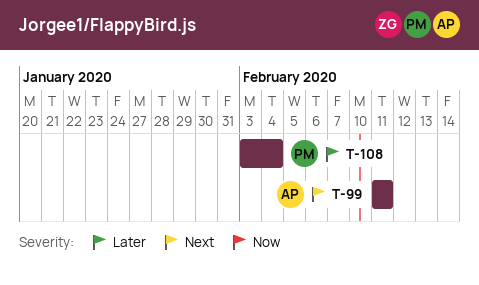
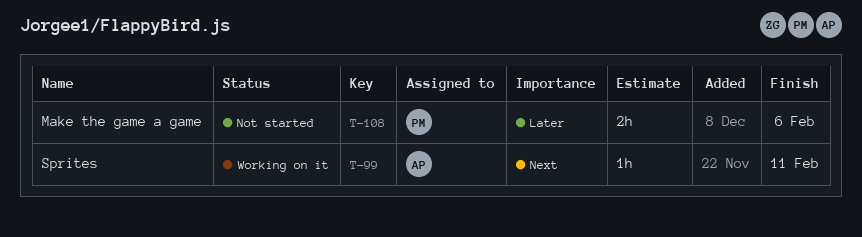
T-108, due: Feb 4 -> Feb 6

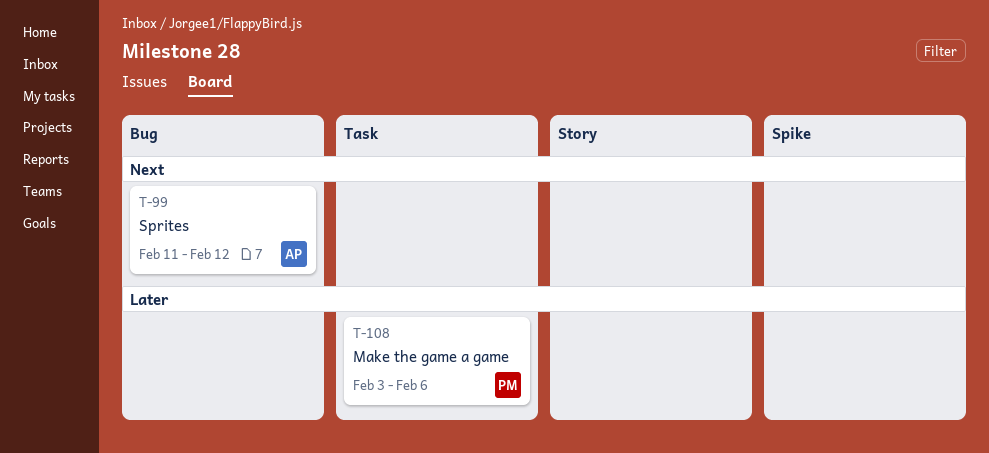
T-99, due: Feb 11 -> Feb 12

